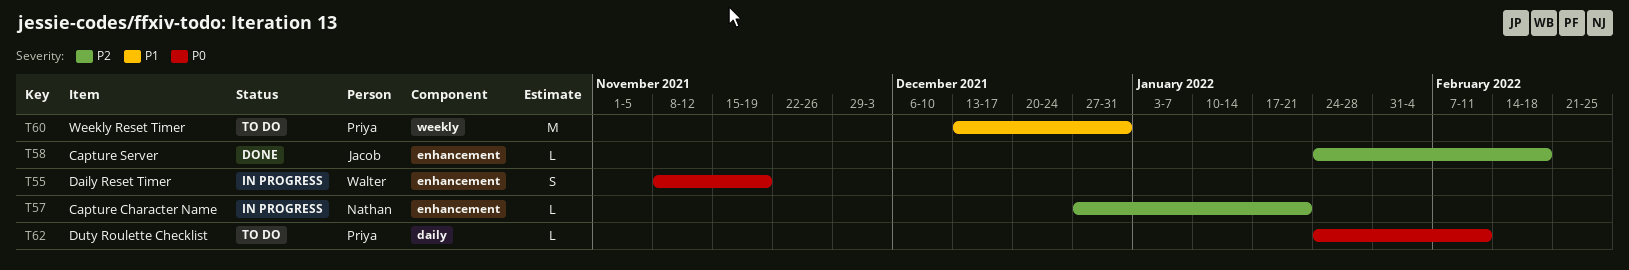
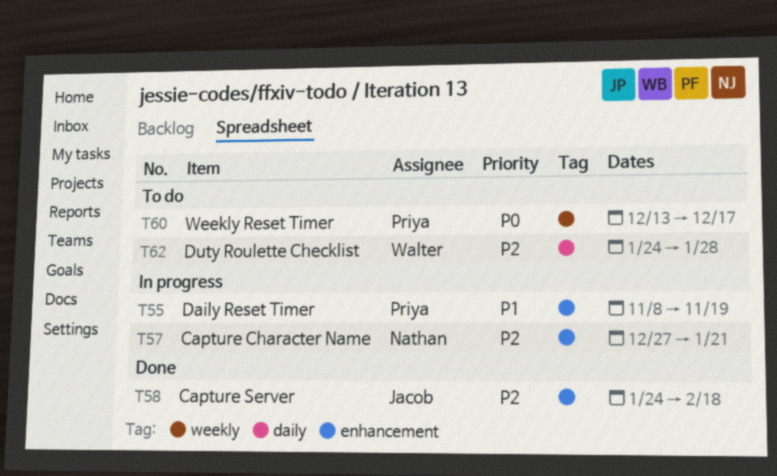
T55, owner: Walter -> Priya
T55, priority: P0 -> P1
T60, priority: P1 -> P0
T60, due: Dec 31 -> Dec 17
T62, owner: Priya -> Walter
T62, priority: P0 -> P2
T62, due: Feb 11 -> Jan 28

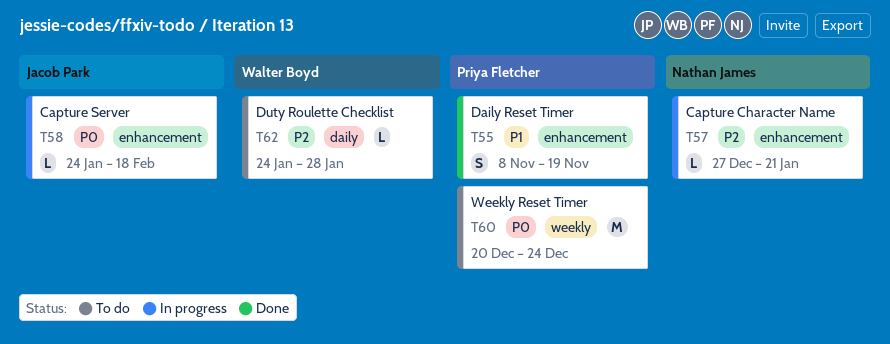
T55, status: In progress -> Done
T58, status: Done -> In progress
T58, priority: P2 -> P0
T60, start: Dec 13 -> Dec 20
T60, due: Dec 17 -> Dec 24

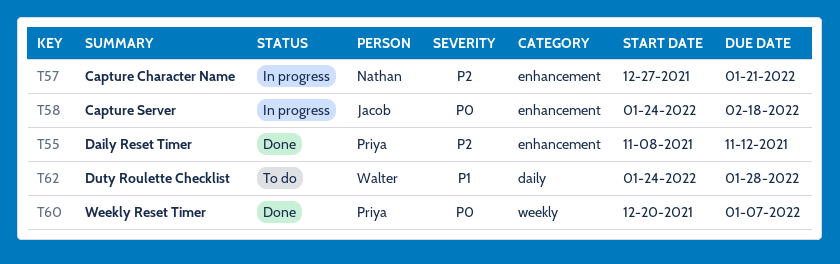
T55, priority: P1 -> P2
T55, due: Nov 19 -> Nov 12
T60, status: To do -> Done
T60, due: Dec 24 -> Jan 7
T62, priority: P2 -> P1

